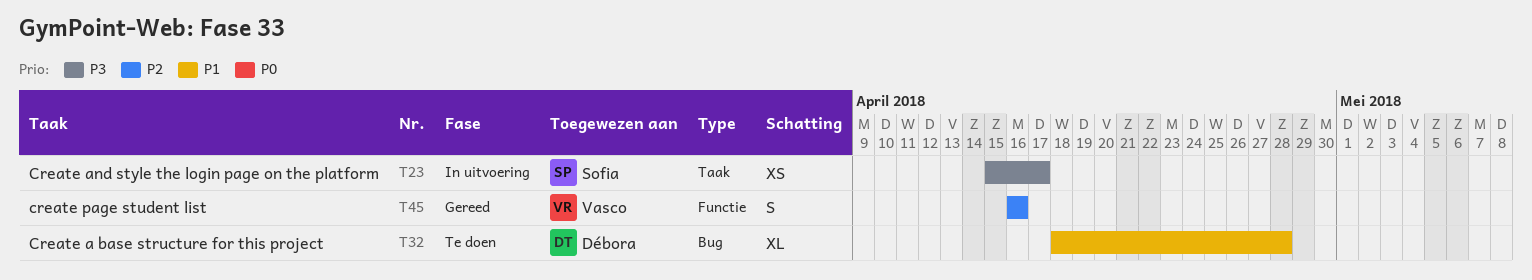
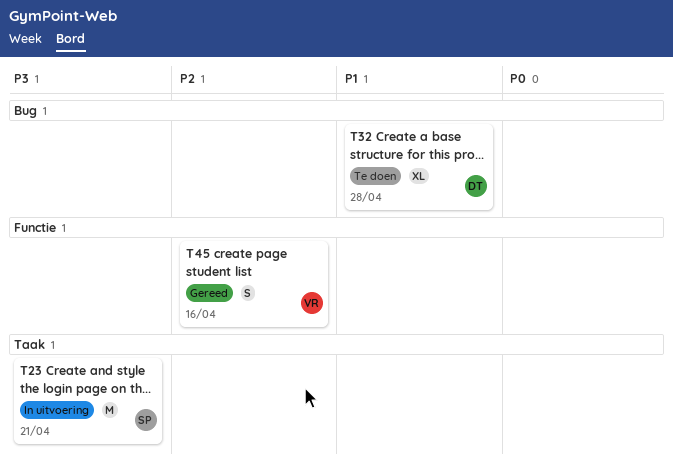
T23, estimate: XS -> M
T23, due: Apr 17 -> Apr 21

